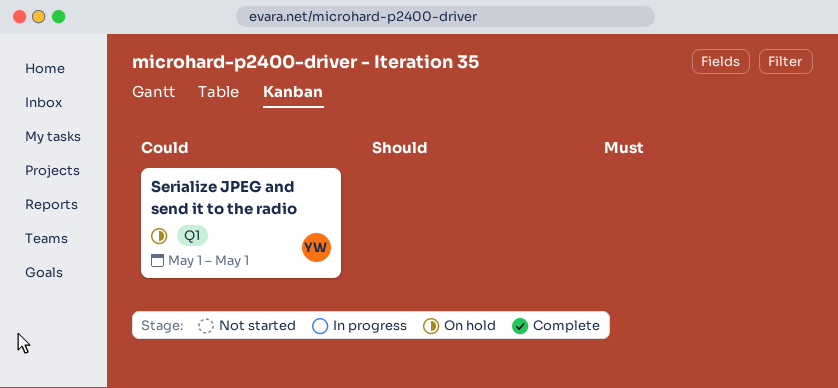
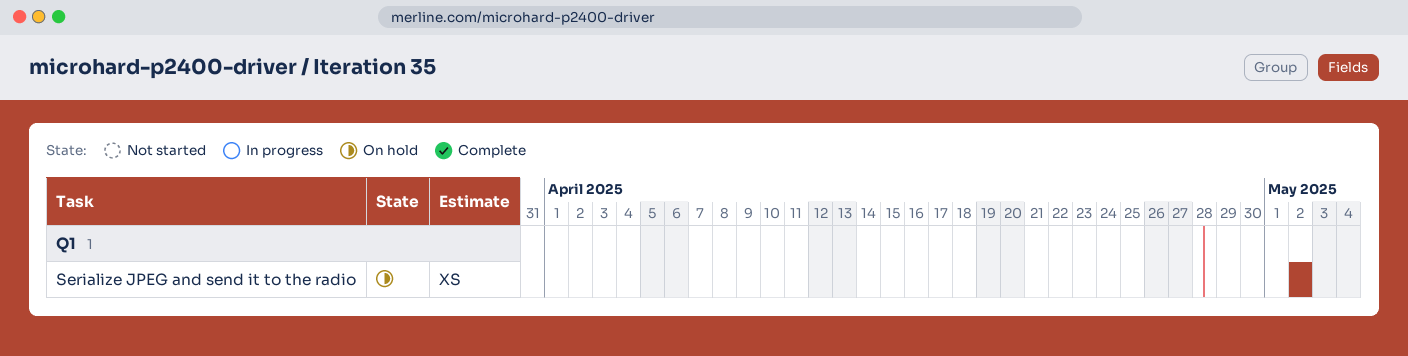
Serialize JPEG and send it to the radio, start: May 1 -> May 2
Serialize JPEG and send it to the radio, due: May 1 -> May 2

